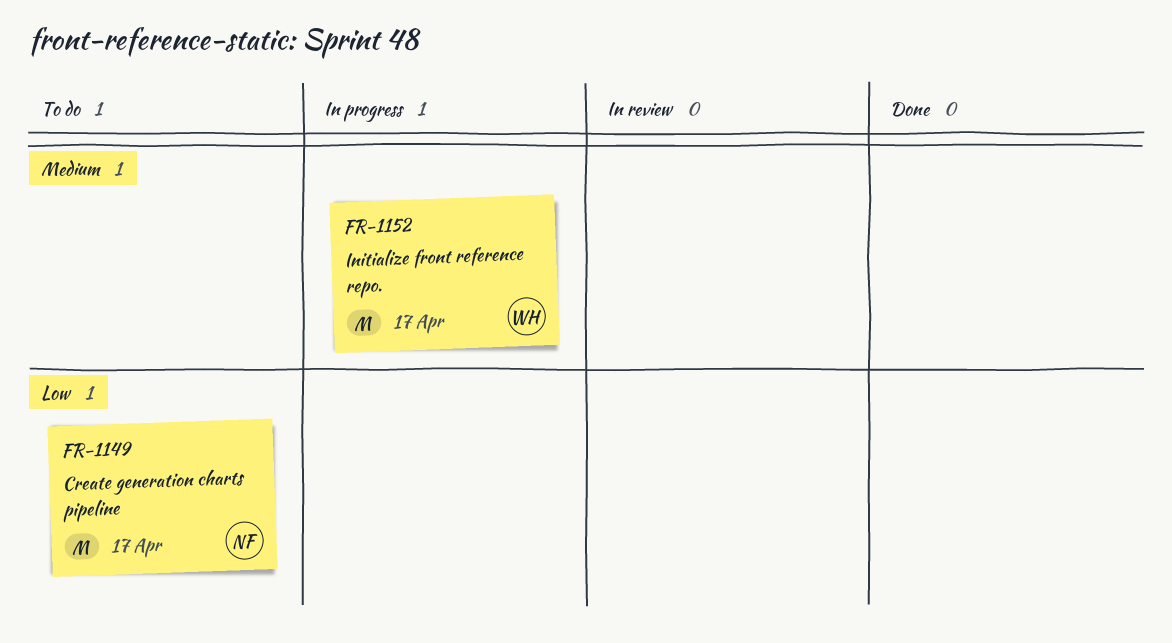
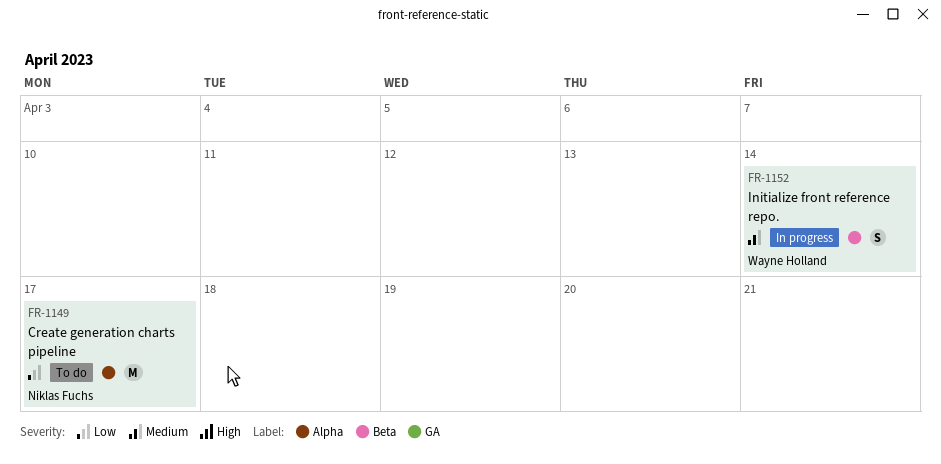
FR-1152, estimate: M -> S
FR-1152, due: Apr 17 -> Apr 14

